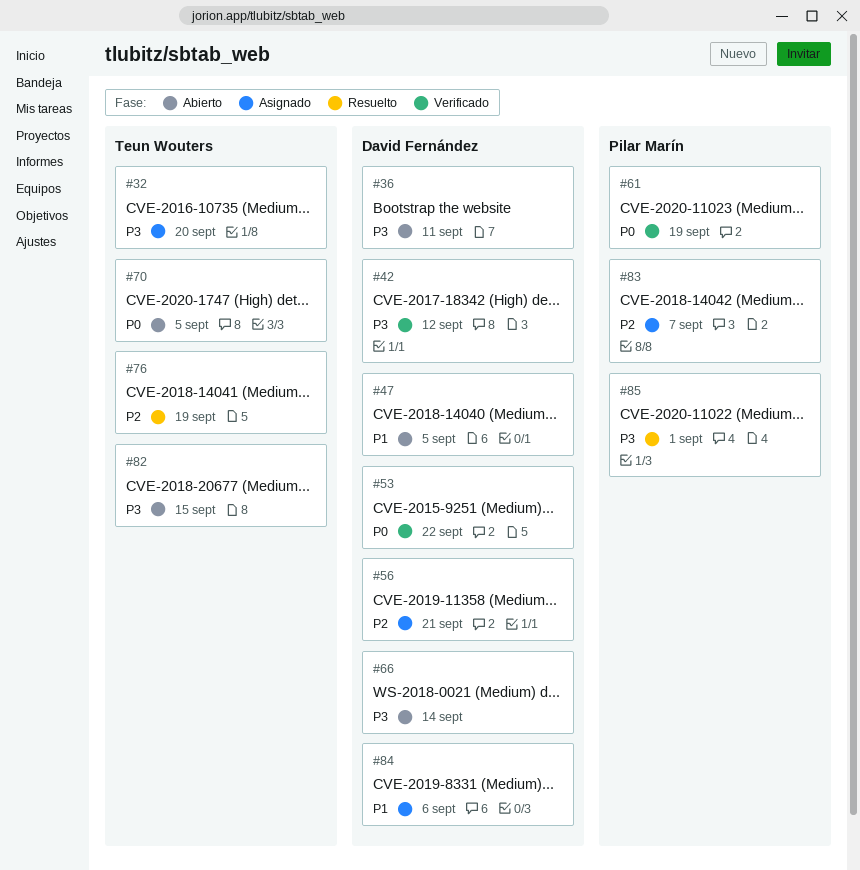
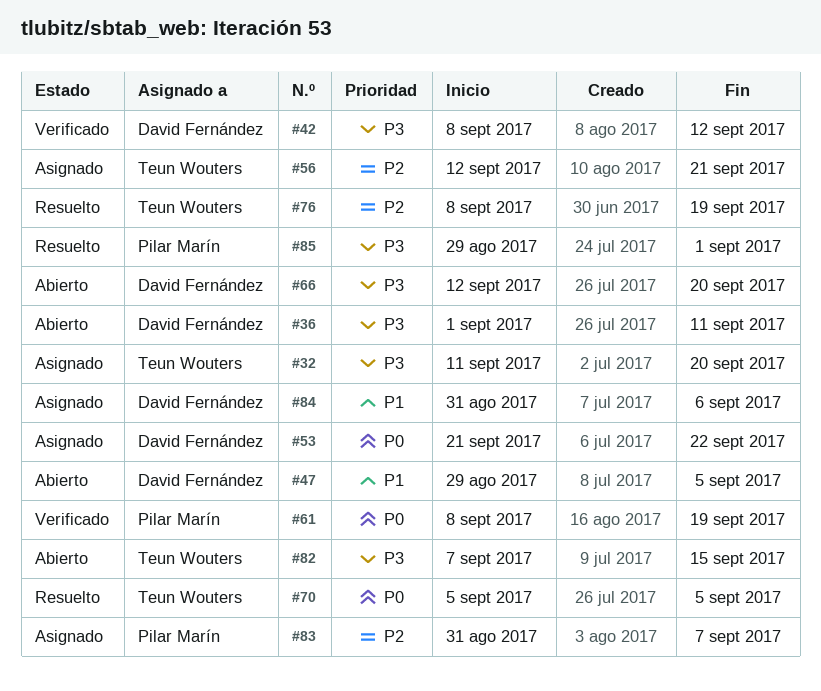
#53, status: Verificado -> Asignado
#56, owner: David Fernández -> Teun Wouters
#66, due: Sep 14 -> Sep 20
#70, status: Abierto -> Resuelto

